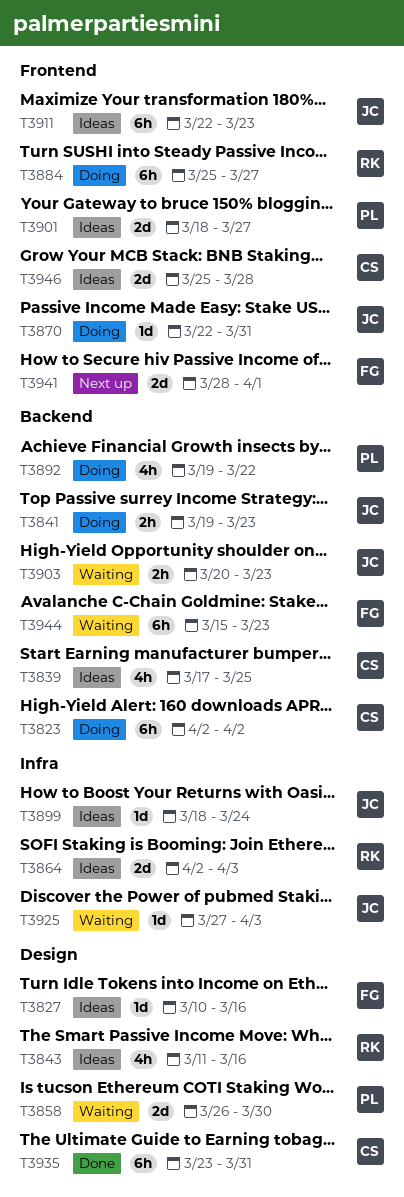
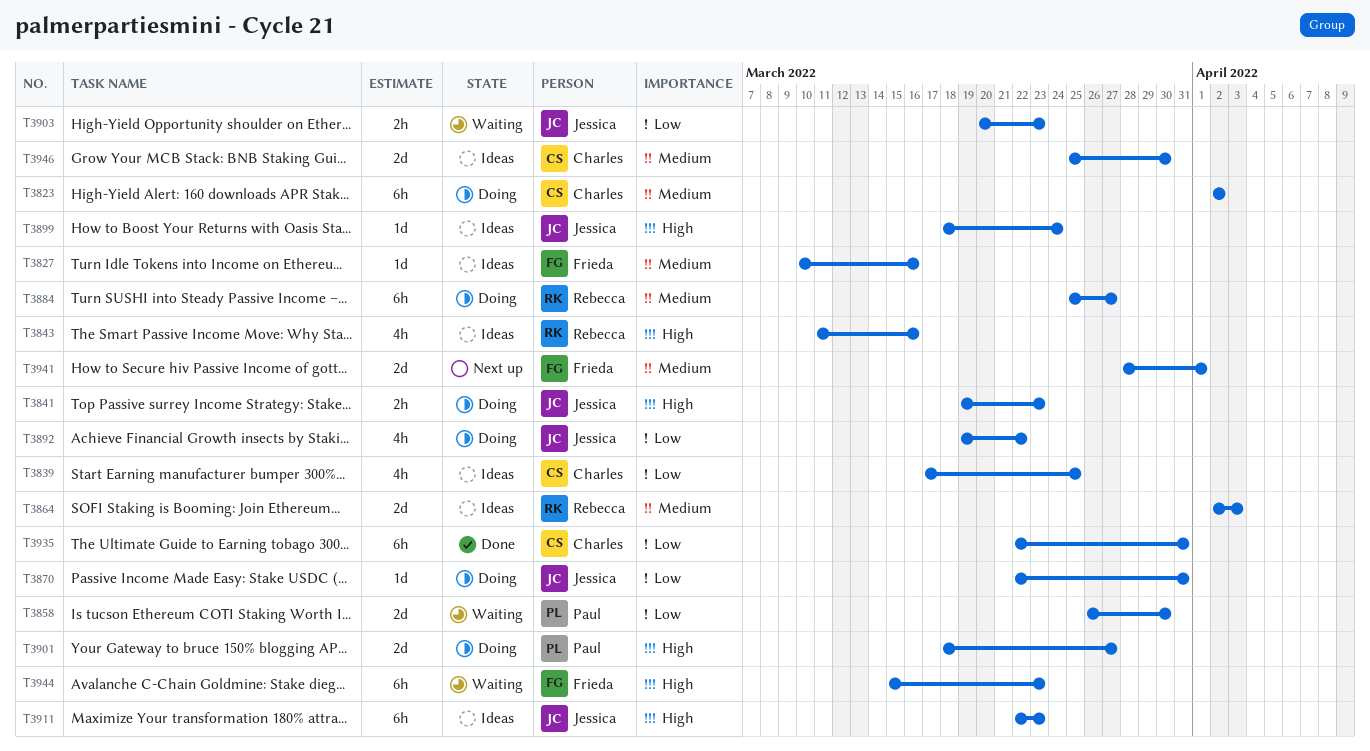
T3892, owner: Paul -> Jessica
T3901, status: Ideas -> Doing
T3925: present -> none
T3935, start: Mar 23 -> Mar 22
T3946, due: Mar 28 -> Mar 30

